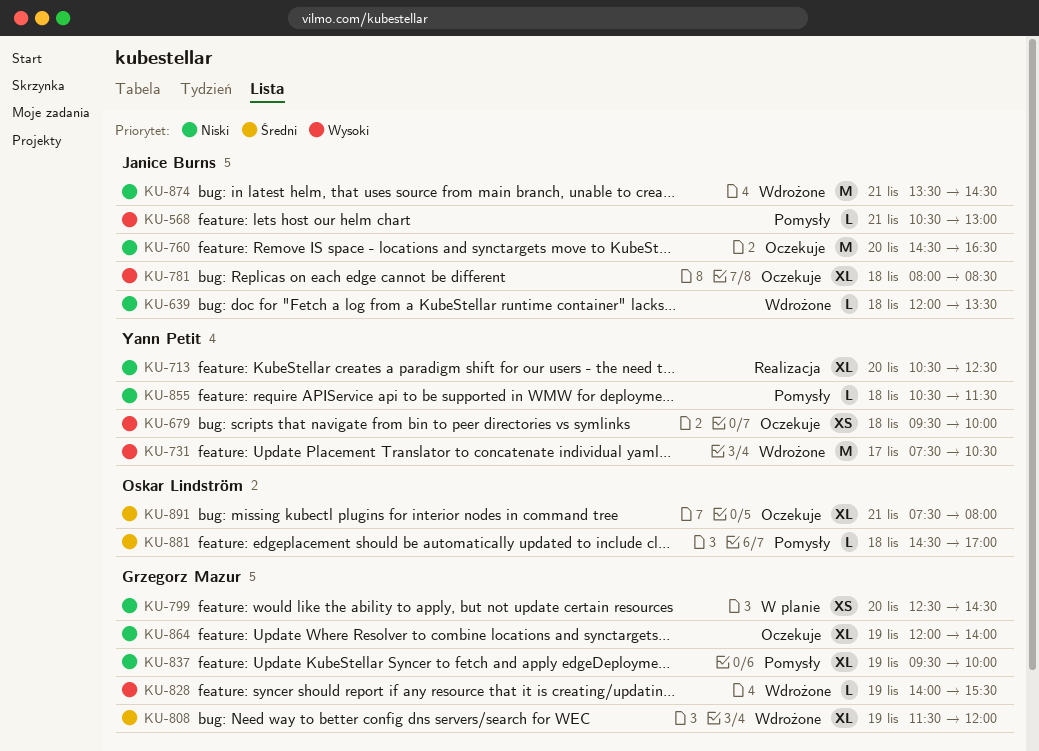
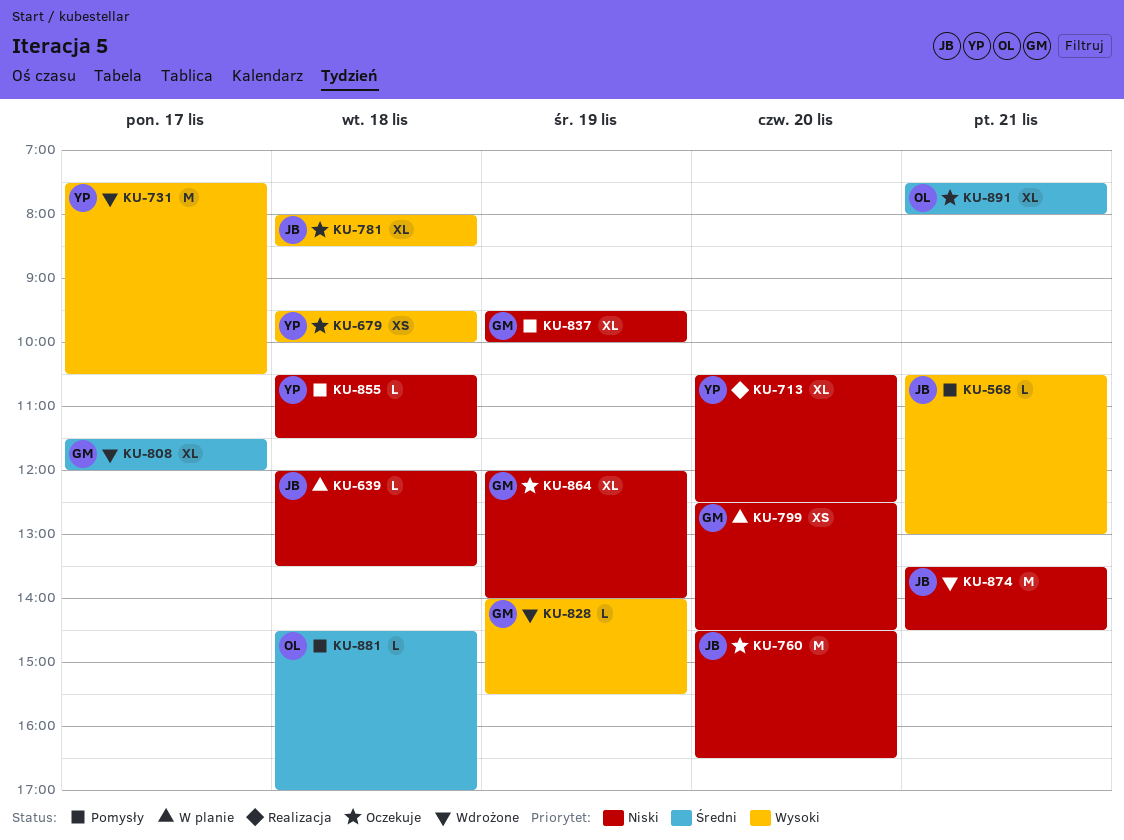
KU-639, status: Wdrożone -> W planie
KU-808, day: Nov 19 -> Nov 17

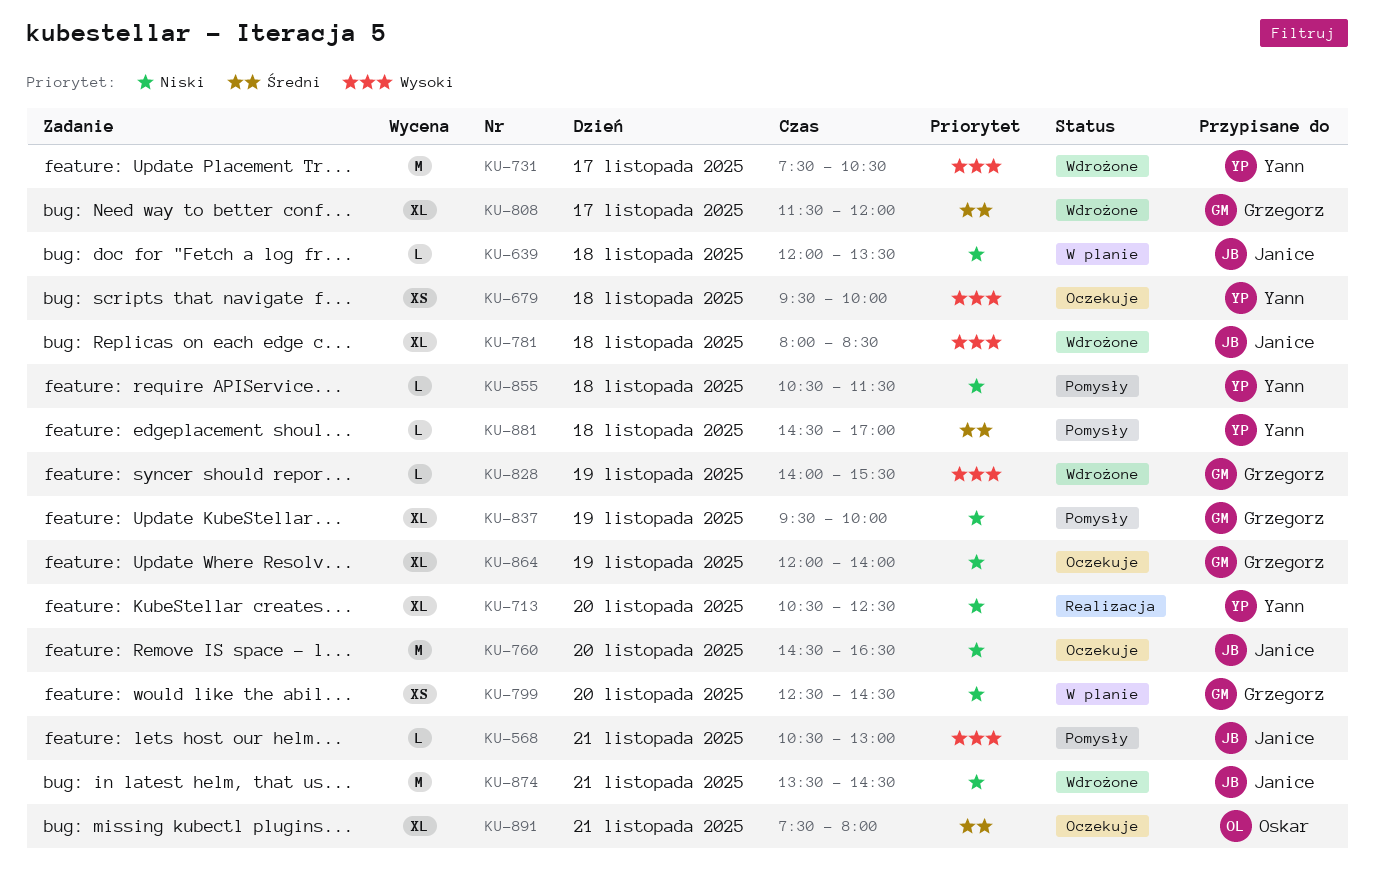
KU-781, status: Oczekuje -> Wdrożone
KU-881, owner: Oskar -> Yann

